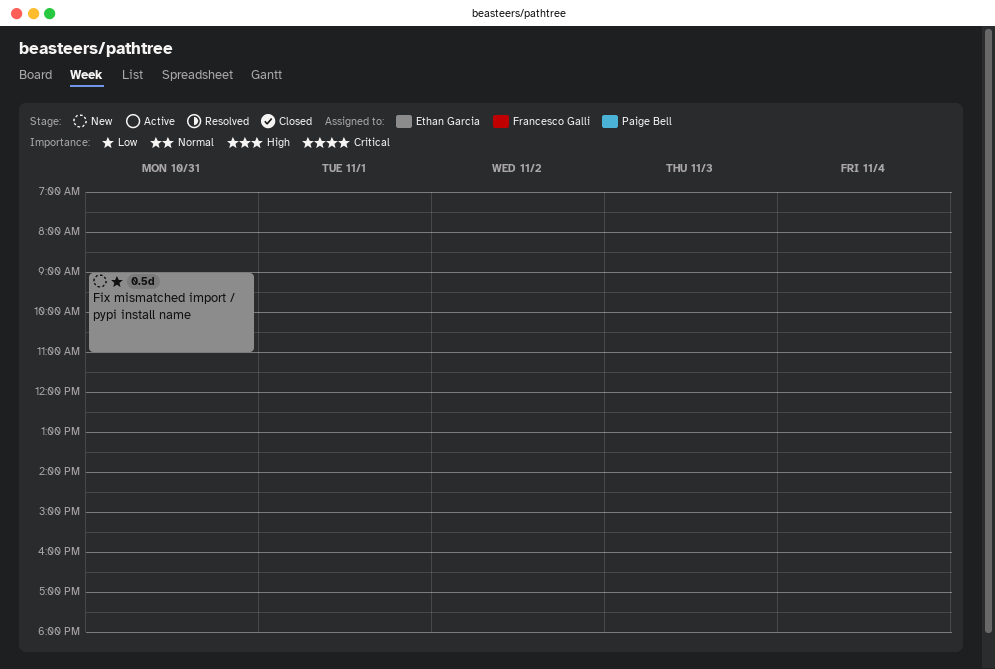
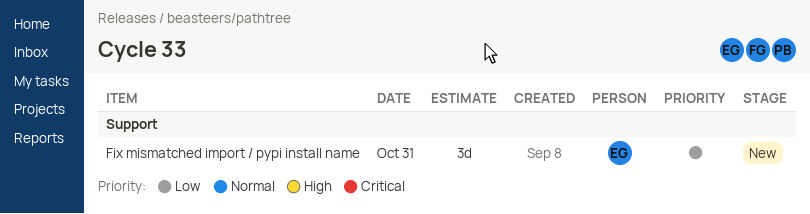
Fix mismatched import / pypi install name, estimate: 0.5d -> 3d

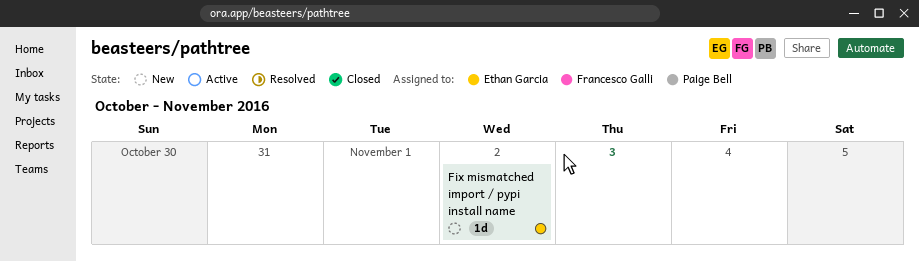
Fix mismatched import / pypi install name, estimate: 3d -> 1d
Fix mismatched import / pypi install name, day: Oct 31 -> Nov 2

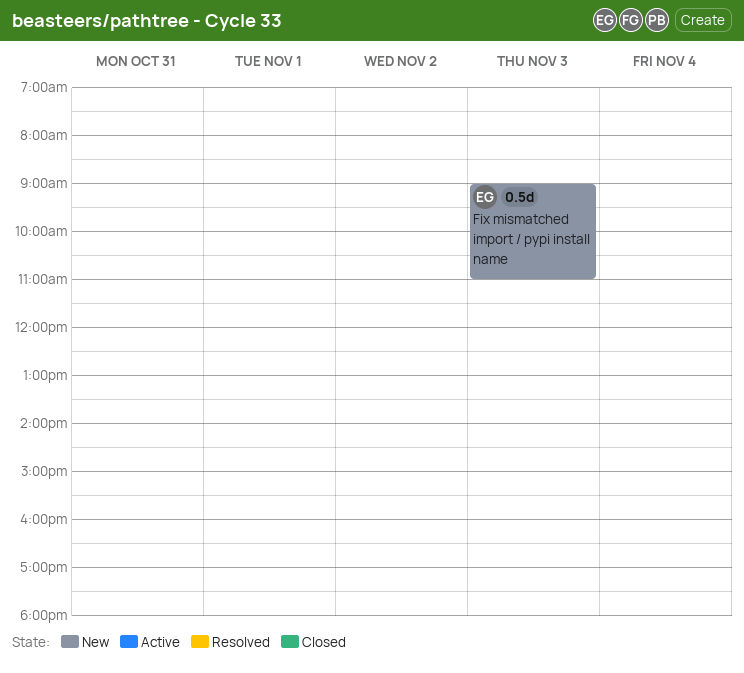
Fix mismatched import / pypi install name, estimate: 1d -> 0.5d
Fix mismatched import / pypi install name, day: Nov 2 -> Nov 3

